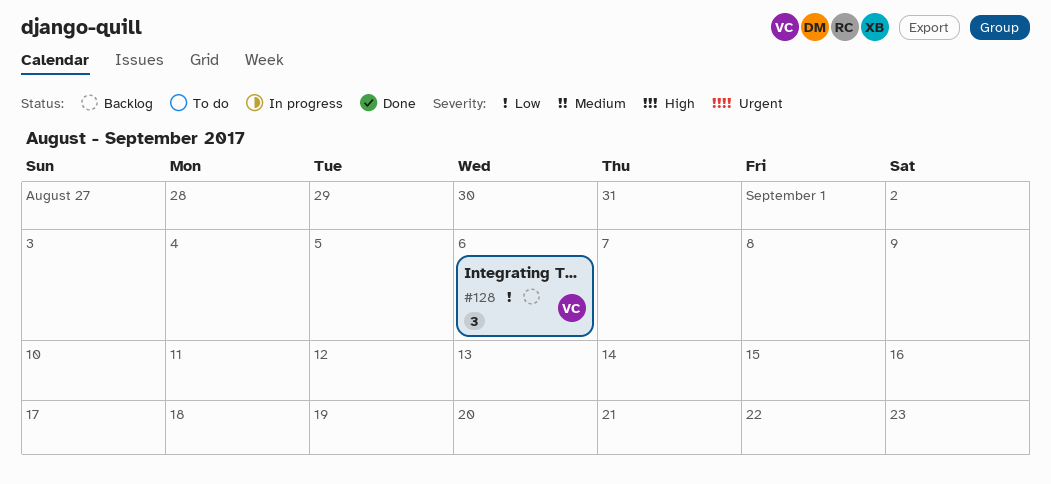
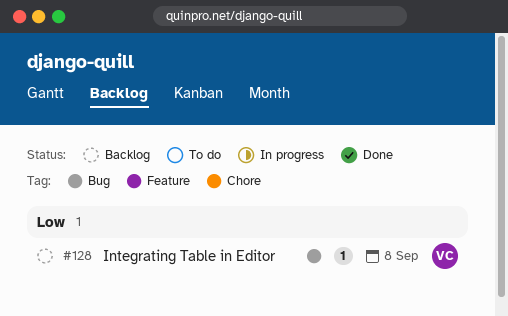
#128, estimate: 3 -> 1
#128, due: Sep 6 -> Sep 8

